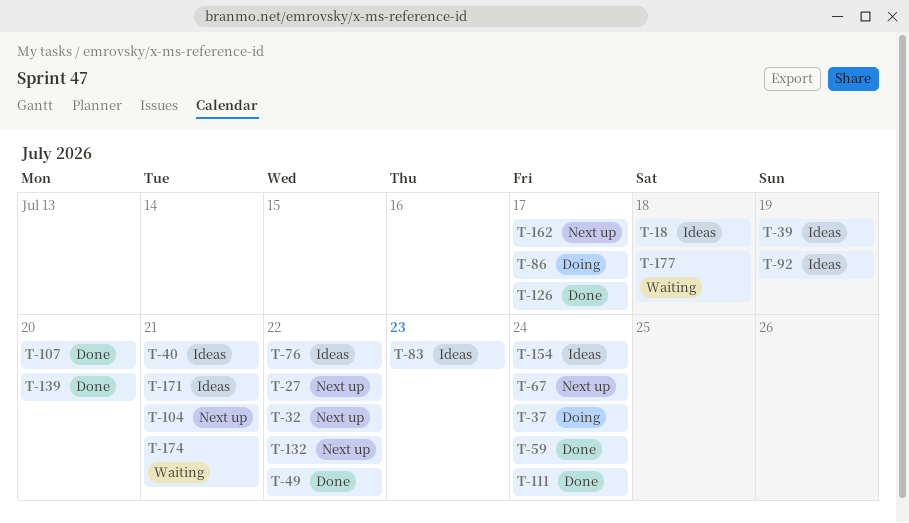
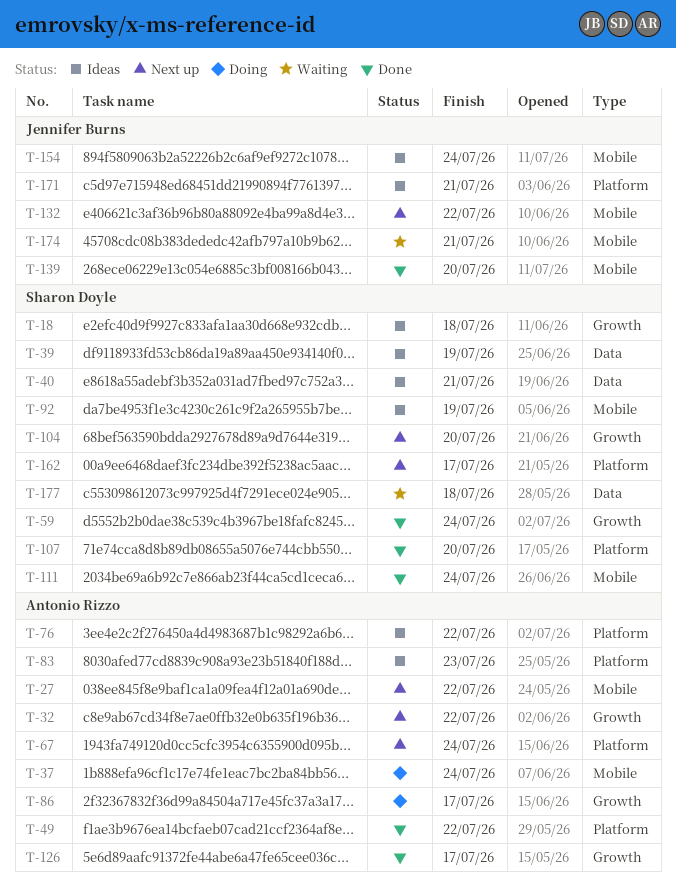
T-104, due: Jul 21 -> Jul 20

